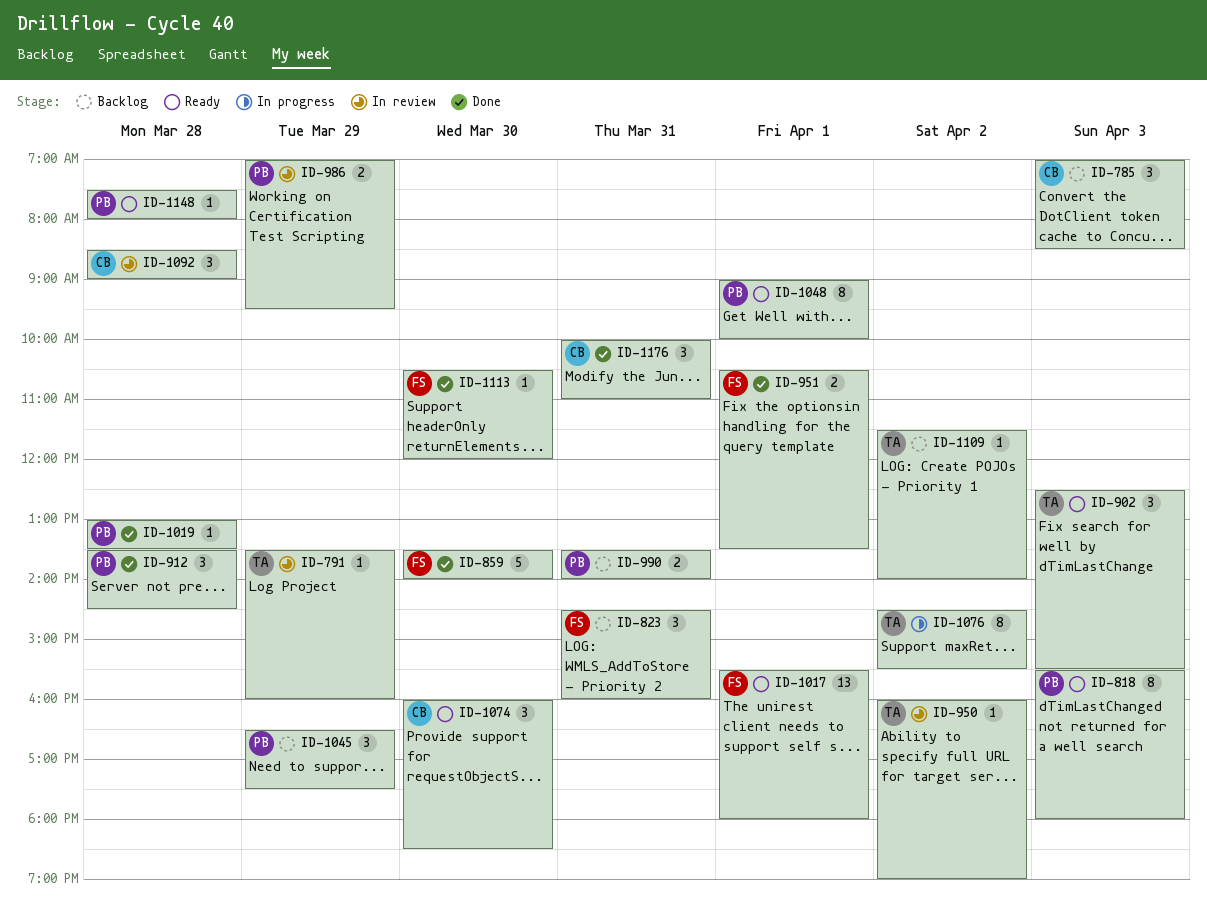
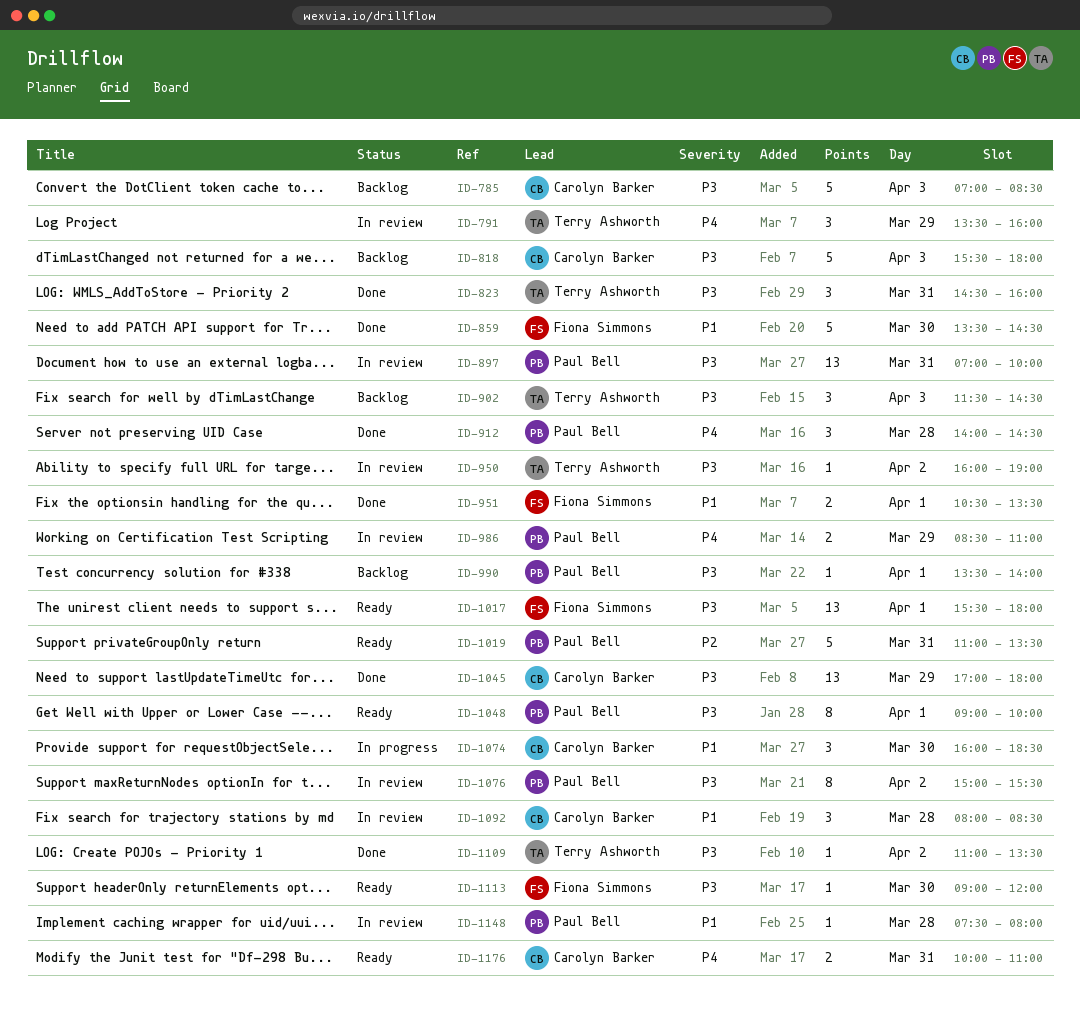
ID-785, estimate: 3 -> 5
ID-791, estimate: 1 -> 3
ID-818, status: Ready -> Backlog
ID-818, owner: Paul Bell -> Carolyn Barker
ID-818, estimate: 8 -> 5
ID-823, status: Backlog -> Done
ID-823, owner: Fiona Simmons -> Terry Ashworth
ID-859, ends: 14:00 -> 14:30
ID-897: none -> present
ID-902, status: Ready -> Backlog
ID-902, begins: 12:30 -> 11:30
ID-902, ends: 15:30 -> 14:30
ID-912, begins: 13:30 -> 14:00
ID-986, begins: 07:00 -> 08:30
ID-986, ends: 09:30 -> 11:00
ID-990, estimate: 2 -> 1
ID-990, day: Mar 31 -> Apr 1
ID-1019, status: Done -> Ready
ID-1019, estimate: 1 -> 5
ID-1019, day: Mar 28 -> Mar 31
ID-1019, begins: 13:00 -> 11:00
ID-1045, status: Backlog -> Done
ID-1045, owner: Paul Bell -> Carolyn Barker
ID-1045, estimate: 3 -> 13
ID-1045, begins: 16:30 -> 17:00
ID-1045, ends: 17:30 -> 18:00
ID-1074, status: Ready -> In progress
ID-1076, status: In progress -> In review
ID-1076, owner: Terry Ashworth -> Paul Bell
ID-1076, begins: 14:30 -> 15:00
ID-1092, begins: 08:30 -> 08:00
ID-1092, ends: 09:00 -> 08:30
ID-1109, status: Backlog -> Done
ID-1109, begins: 11:30 -> 11:00
ID-1109, ends: 14:00 -> 13:30
ID-1113, status: Done -> Ready
ID-1113, begins: 10:30 -> 09:00
ID-1148, status: Ready -> In review
ID-1176, status: Done -> Ready
ID-1176, estimate: 3 -> 2

